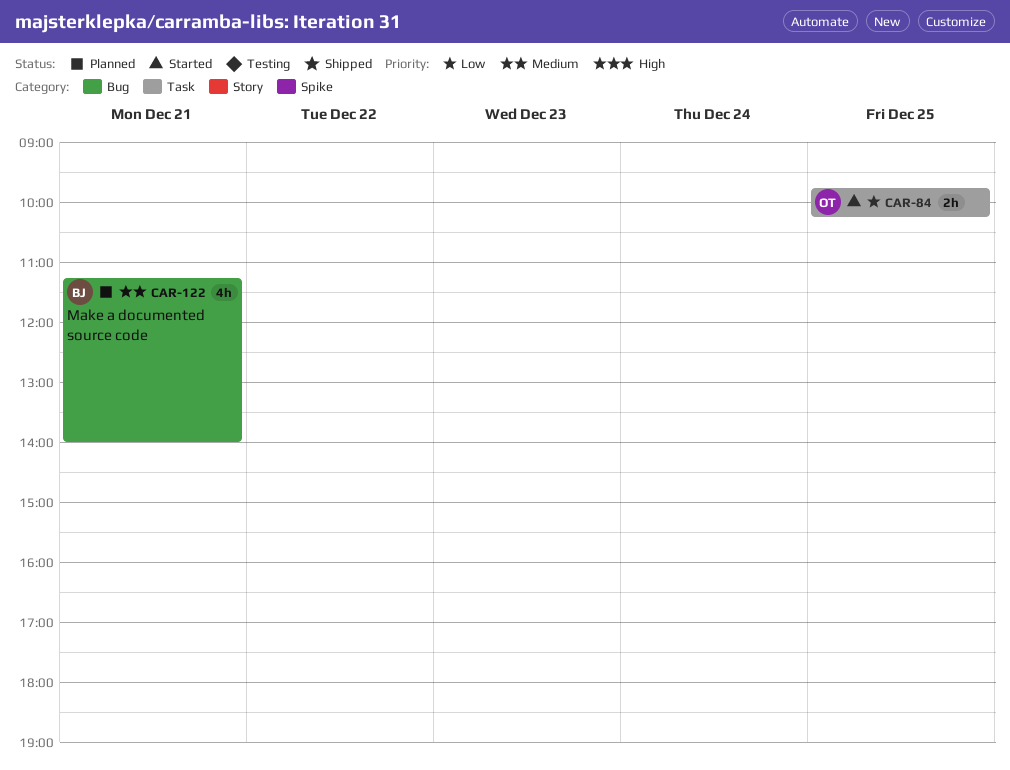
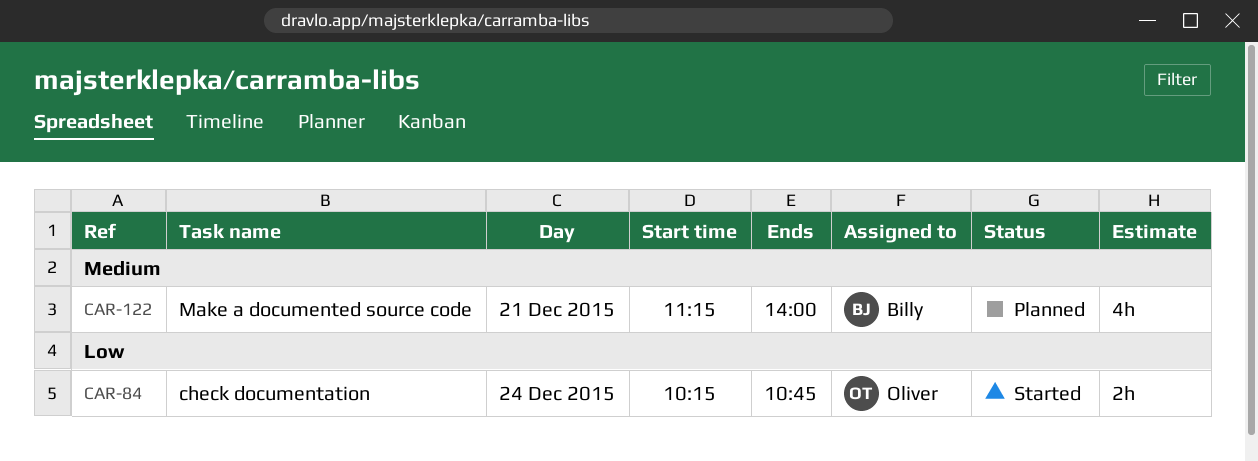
CAR-84, day: Dec 25 -> Dec 24
CAR-84, begins: 09:45 -> 10:15
CAR-84, ends: 10:15 -> 10:45

